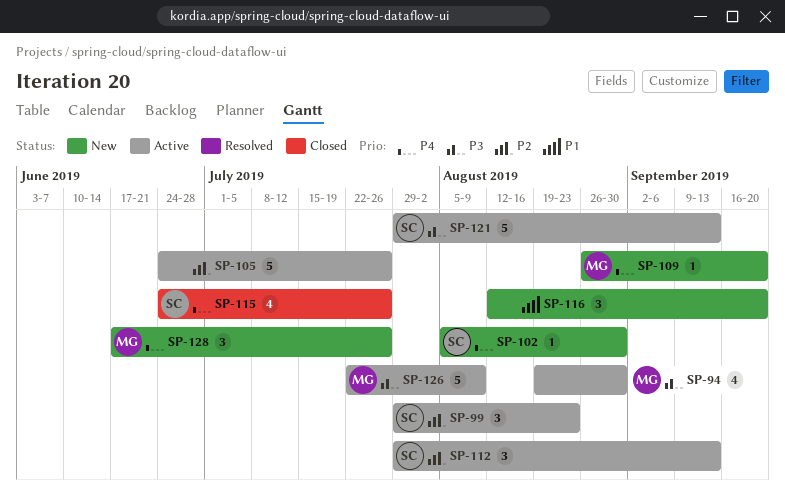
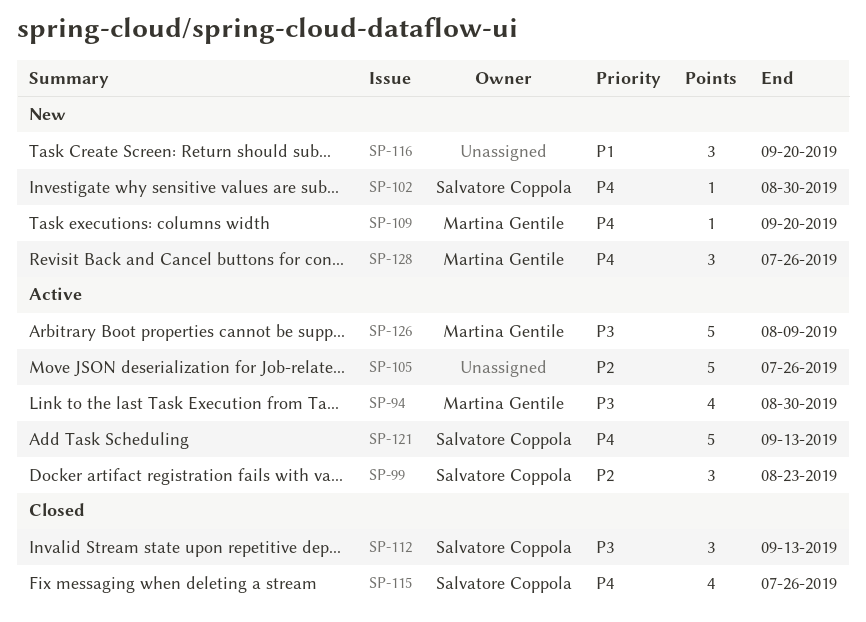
SP-112, status: Active -> Closed
SP-112, priority: P2 -> P3
SP-121, priority: P3 -> P4

